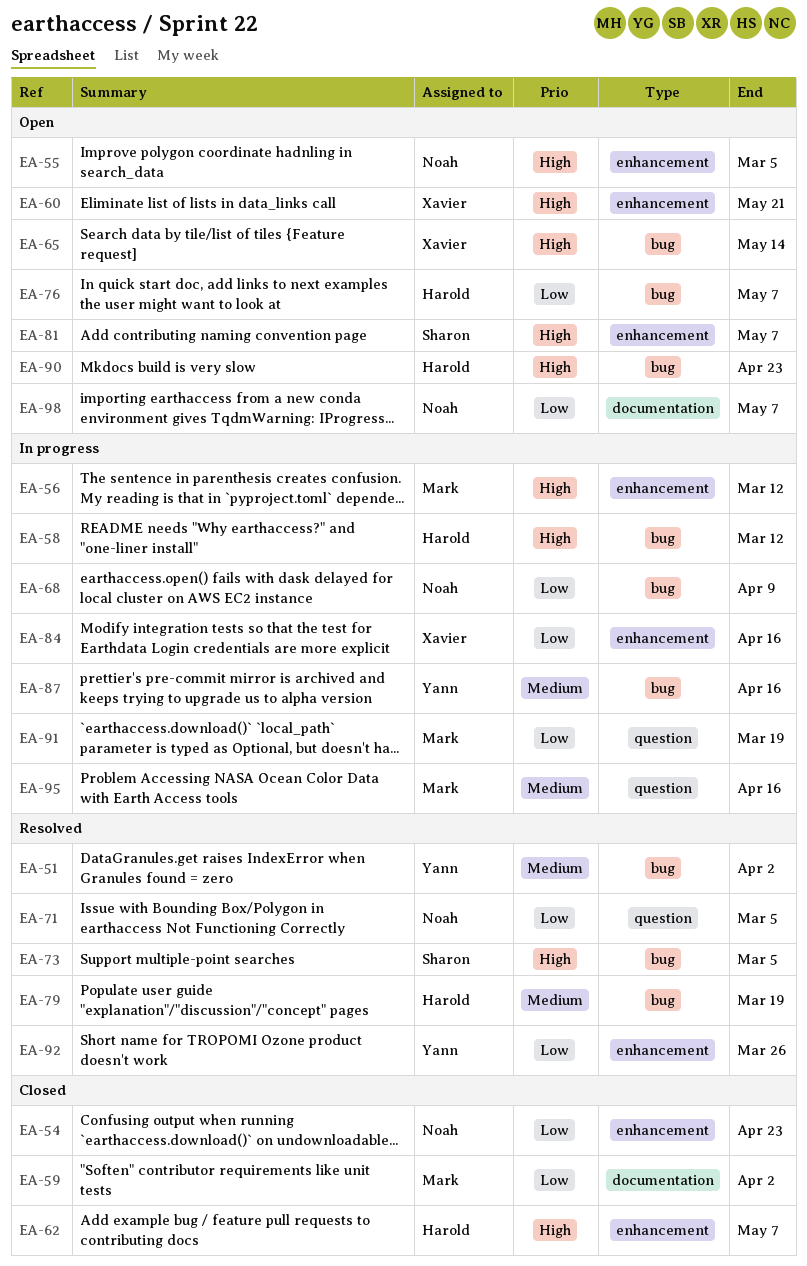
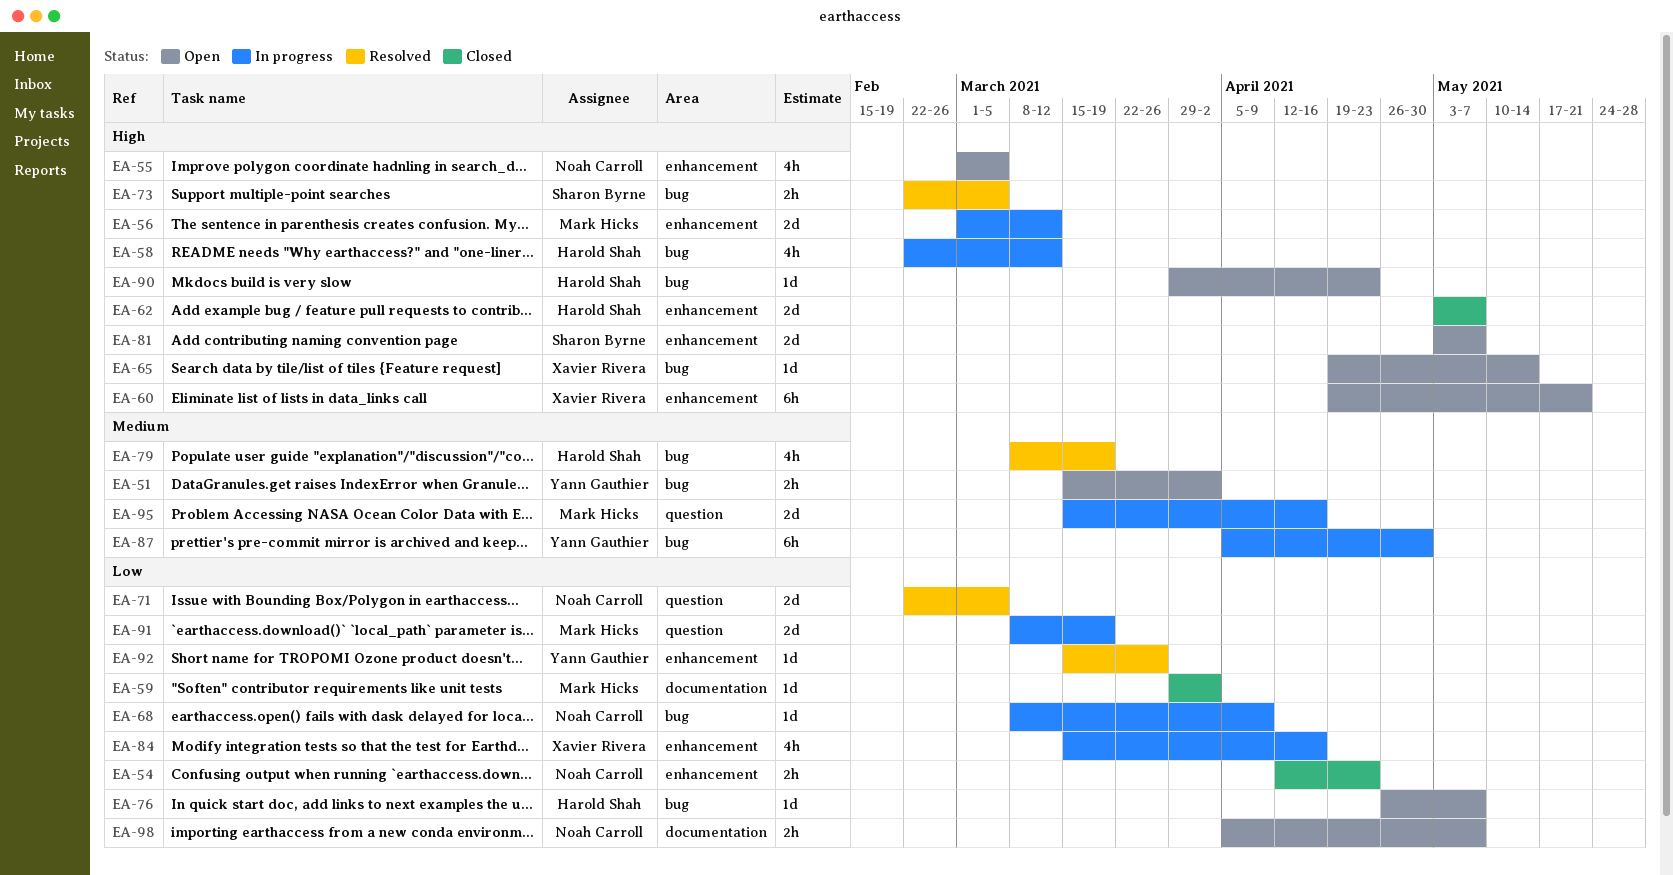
EA-51, status: Resolved -> Open
EA-87, due: Apr 16 -> Apr 30

